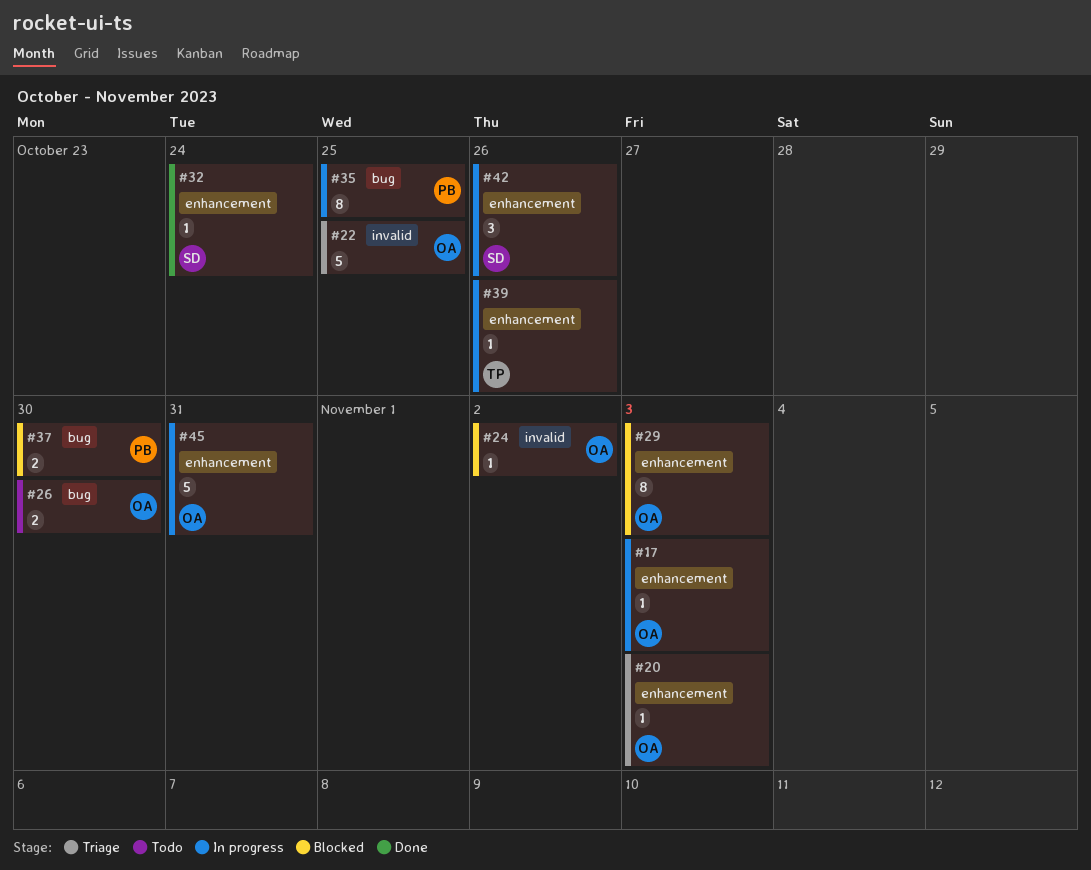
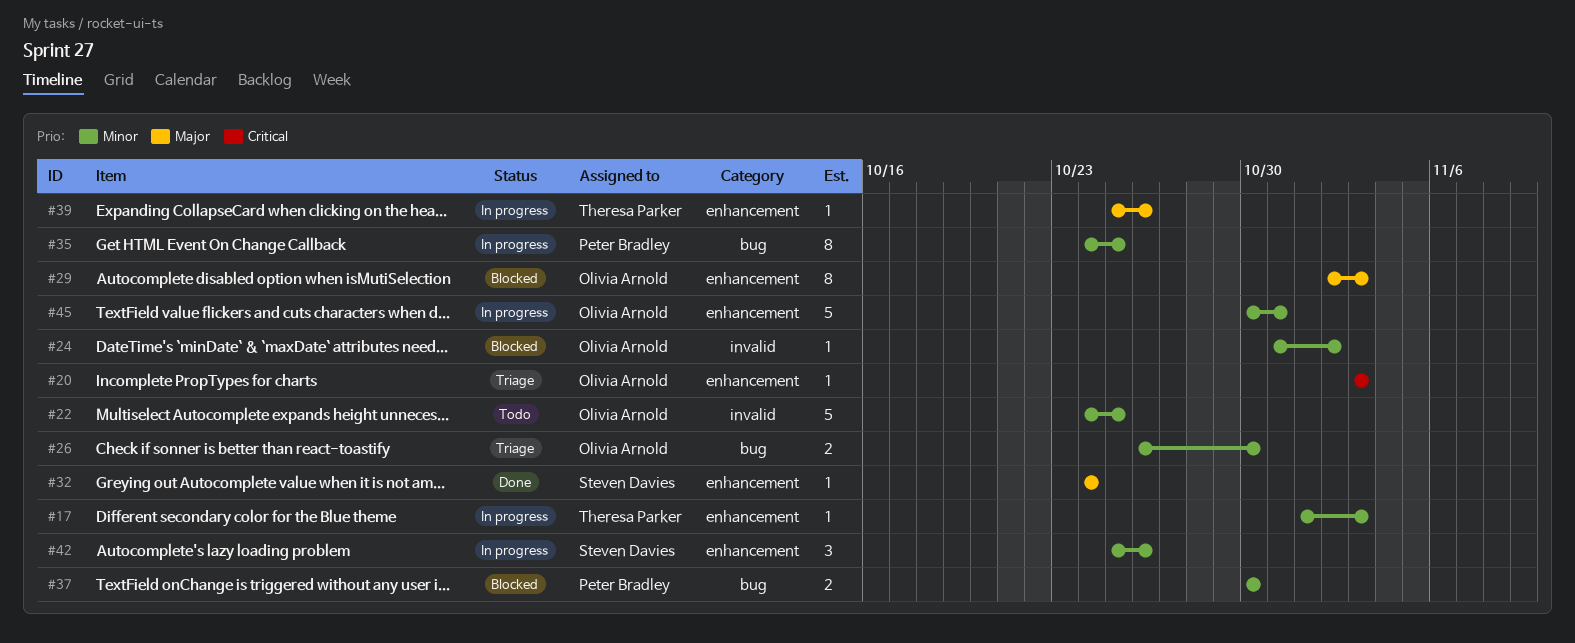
#17, owner: Olivia Arnold -> Theresa Parker
#22, status: Triage -> Todo
#26, status: Todo -> Triage

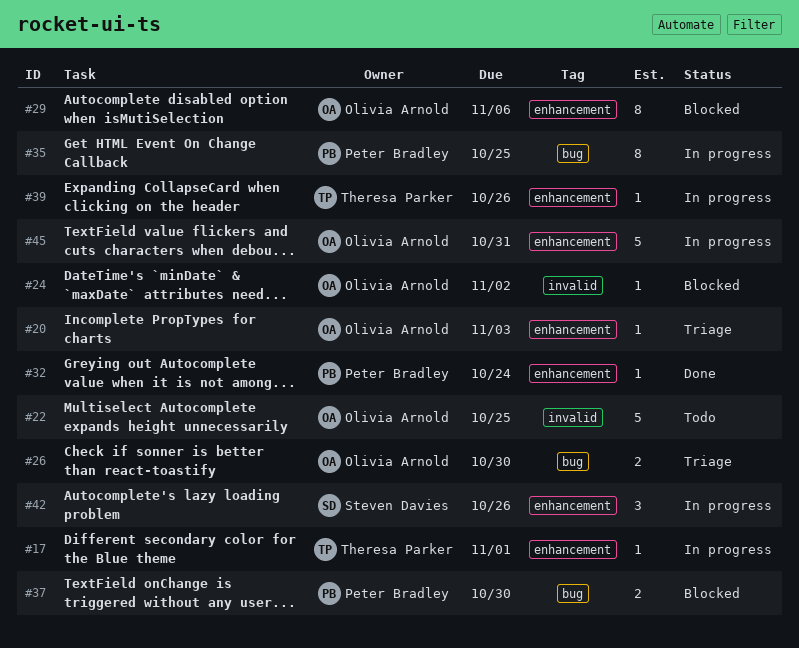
#17, due: Nov 3 -> Nov 1
#29, due: Nov 3 -> Nov 6
#32, owner: Steven Davies -> Peter Bradley

